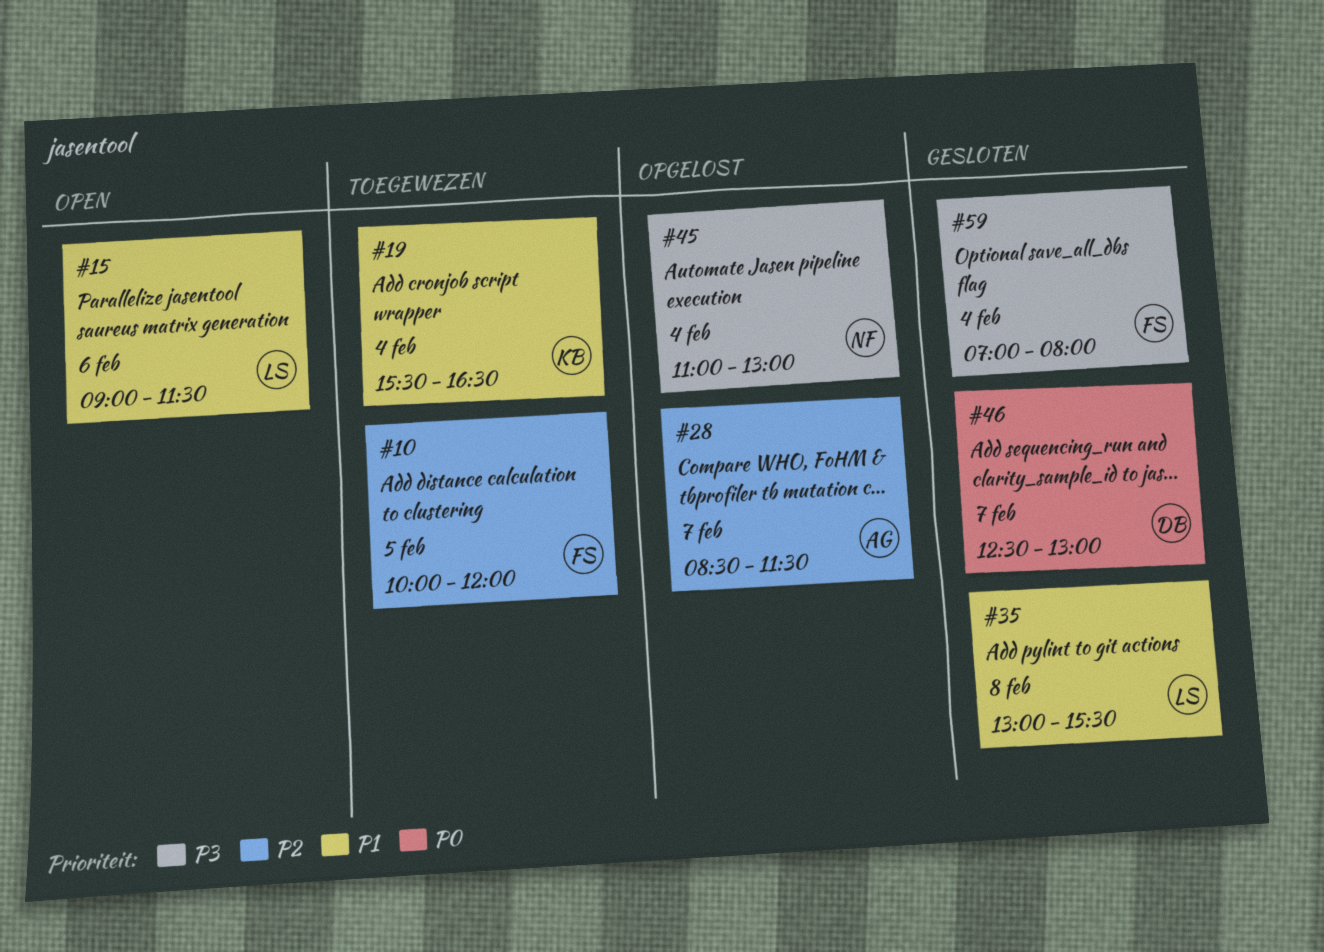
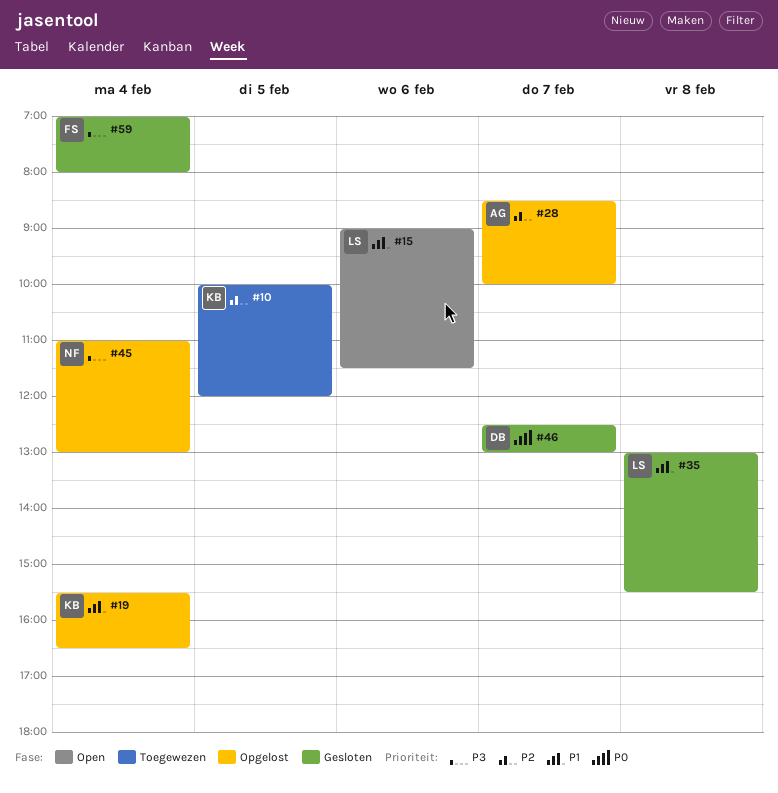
#10, owner: FS -> KB
#19, status: Toegewezen -> Opgelost
#28, ends: 11:30 -> 10:00

